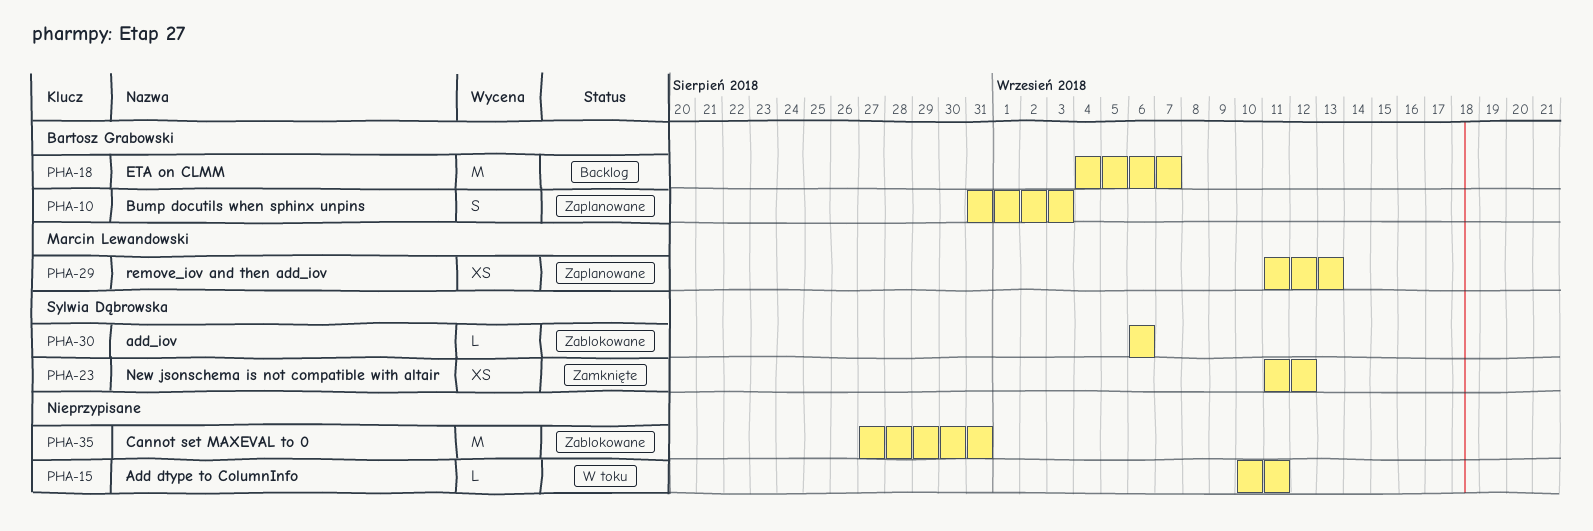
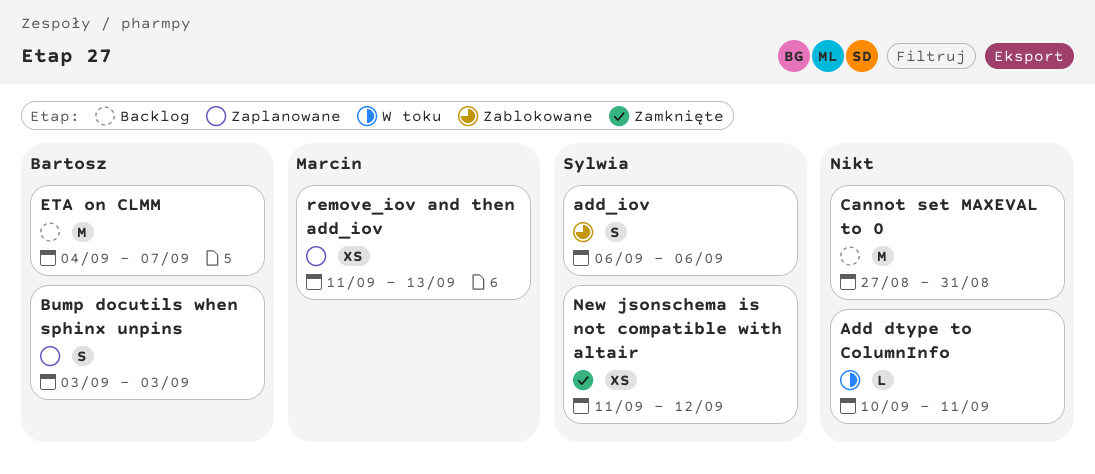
add_iov, estimate: L -> S
Bump docutils when sphinx unpins, start: Aug 31 -> Sep 3
Cannot set MAXEVAL to 0, status: Zablokowane -> Backlog

